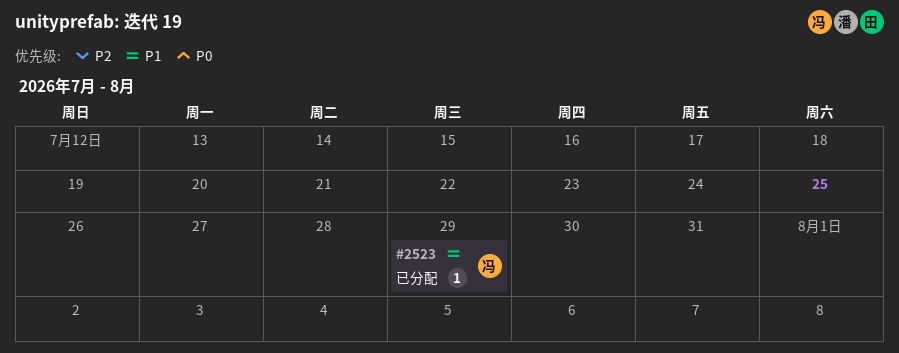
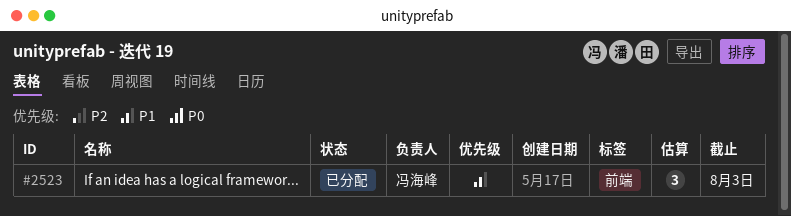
#2523, estimate: 1 -> 3
#2523, due: Jul 29 -> Aug 3

